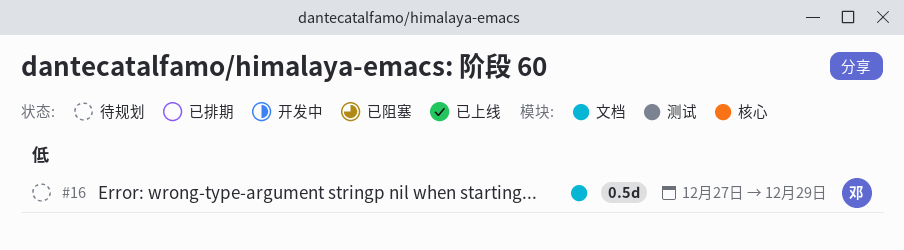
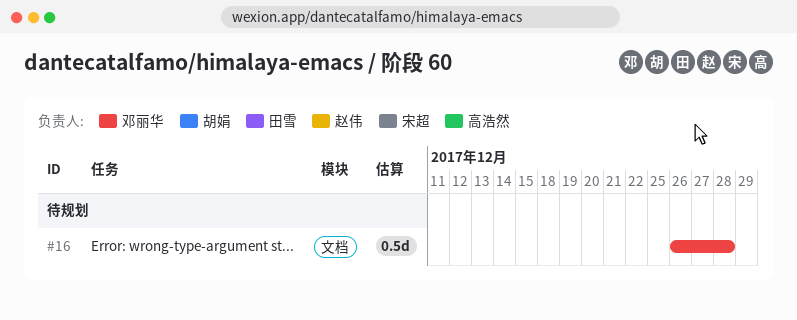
#16, start: Dec 27 -> Dec 26
#16, due: Dec 29 -> Dec 28

